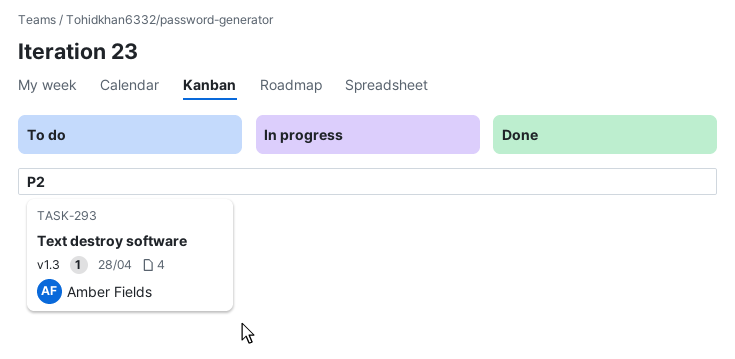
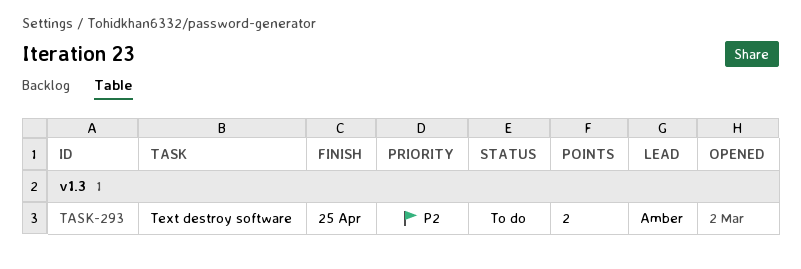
TASK-293, estimate: 1 -> 2
TASK-293, due: Apr 28 -> Apr 25

